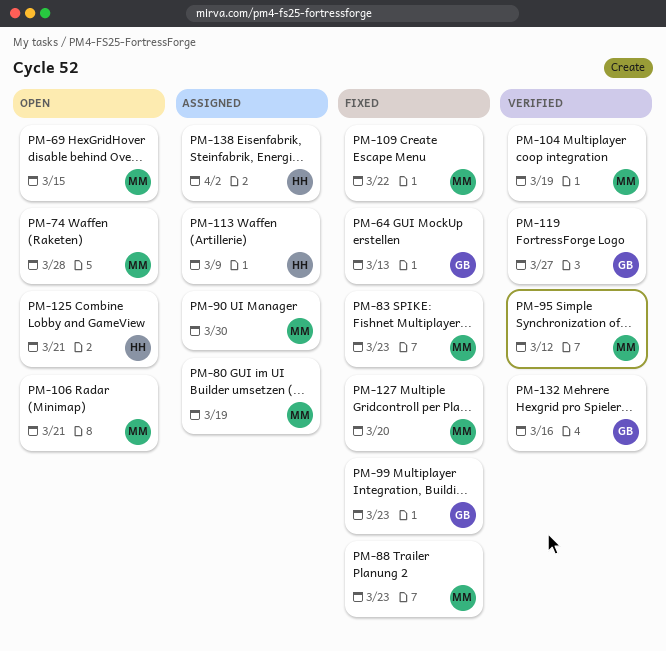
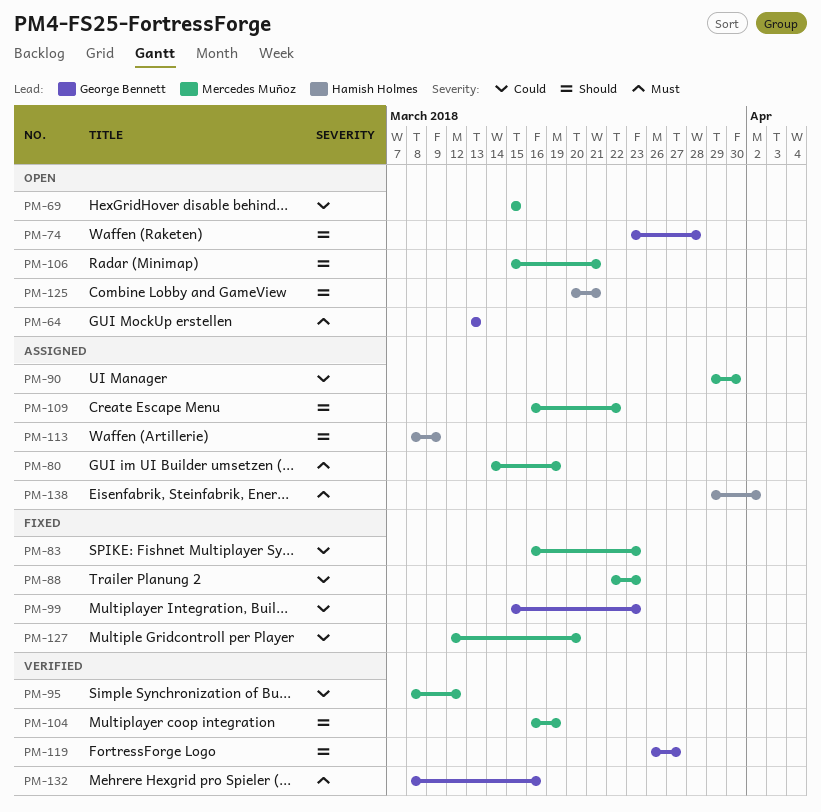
PM-64, status: Fixed -> Open
PM-74, owner: Mercedes Muñoz -> George Bennett
PM-109, status: Fixed -> Assigned

